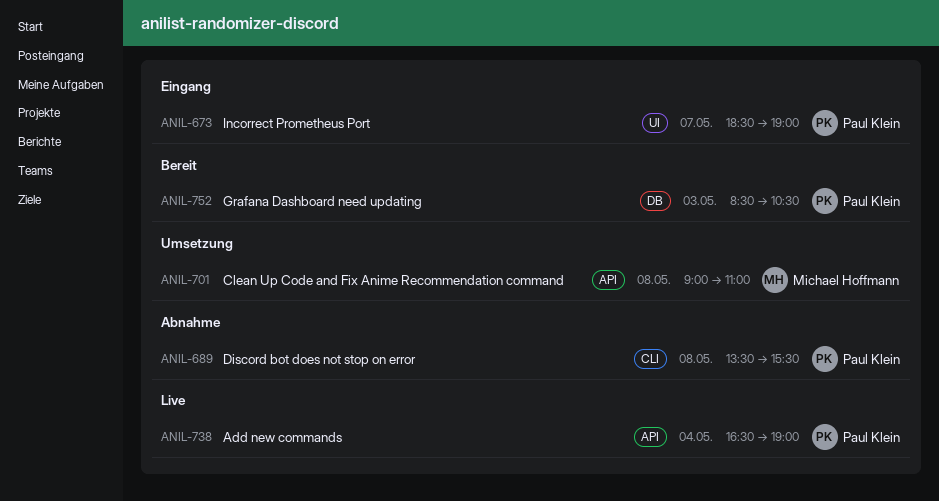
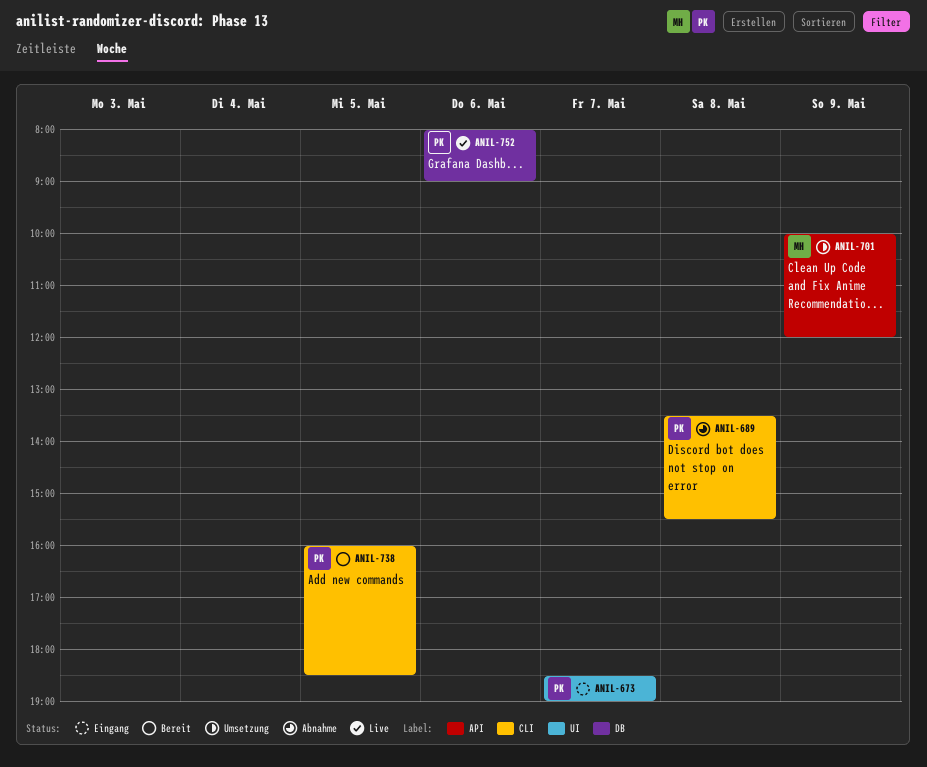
ANIL-701, day: May 8 -> May 9
ANIL-701, begins: 09:00 -> 10:00
ANIL-701, ends: 11:00 -> 12:00
ANIL-738, status: Live -> Bereit
ANIL-738, label: API -> CLI
ANIL-738, day: May 4 -> May 5
ANIL-738, begins: 16:30 -> 16:00
ANIL-738, ends: 19:00 -> 18:30
ANIL-752, status: Bereit -> Live
ANIL-752, day: May 3 -> May 6
ANIL-752, begins: 08:30 -> 08:00
ANIL-752, ends: 10:30 -> 09:00

